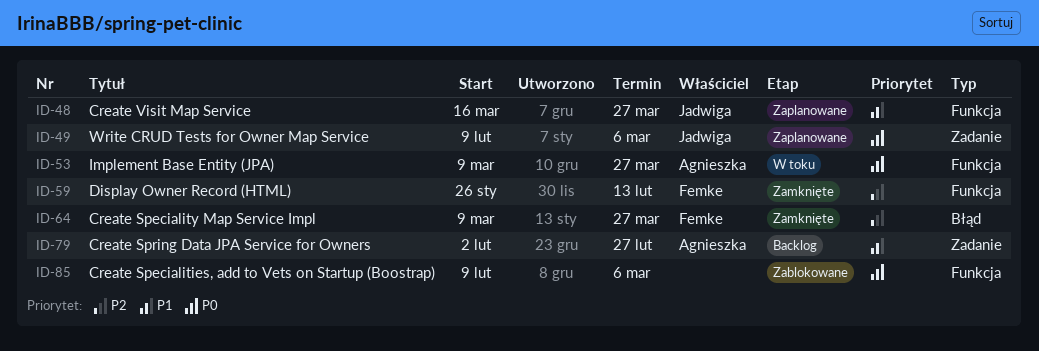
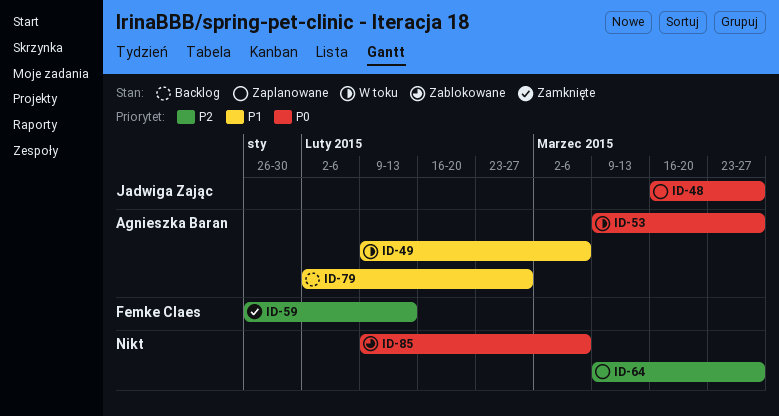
ID-48, priority: P1 -> P0
ID-49, status: Zaplanowane -> W toku
ID-49, owner: Jadwiga Zając -> Agnieszka Baran
ID-49, priority: P0 -> P1
ID-64, status: Zamknięte -> Zaplanowane
ID-64, owner: Femke Claes -> none

